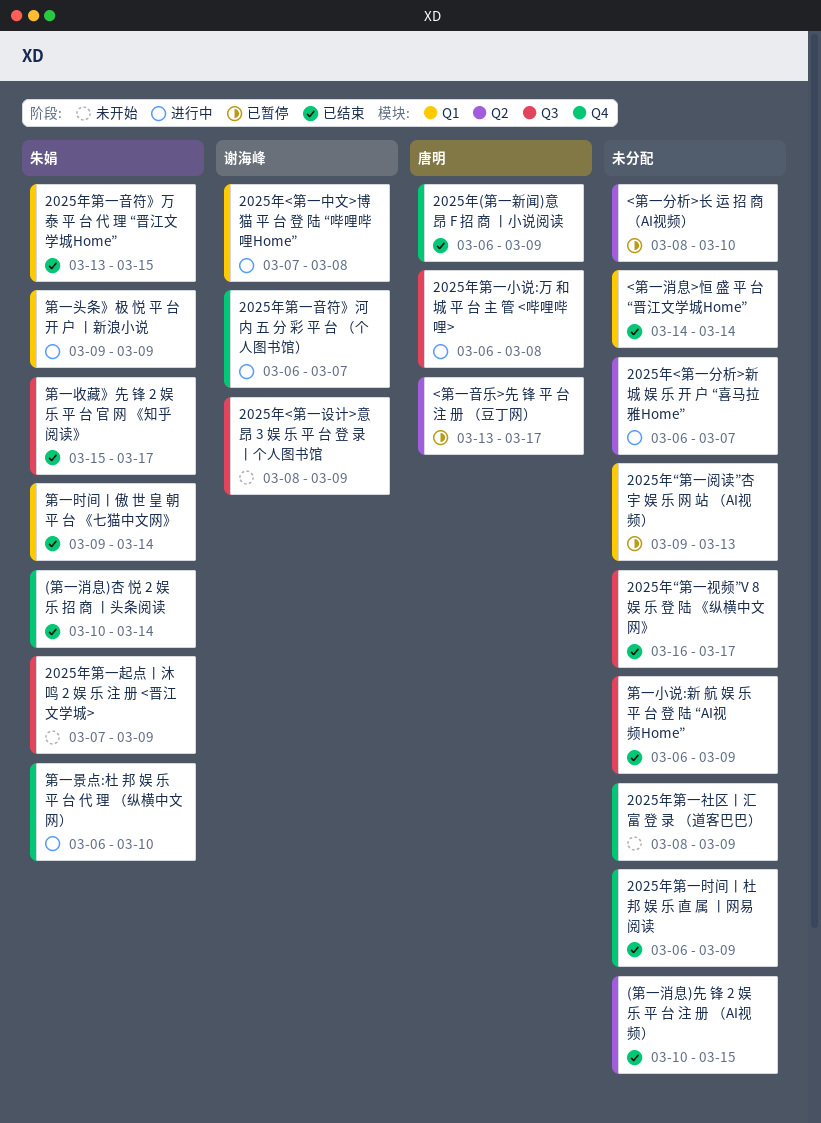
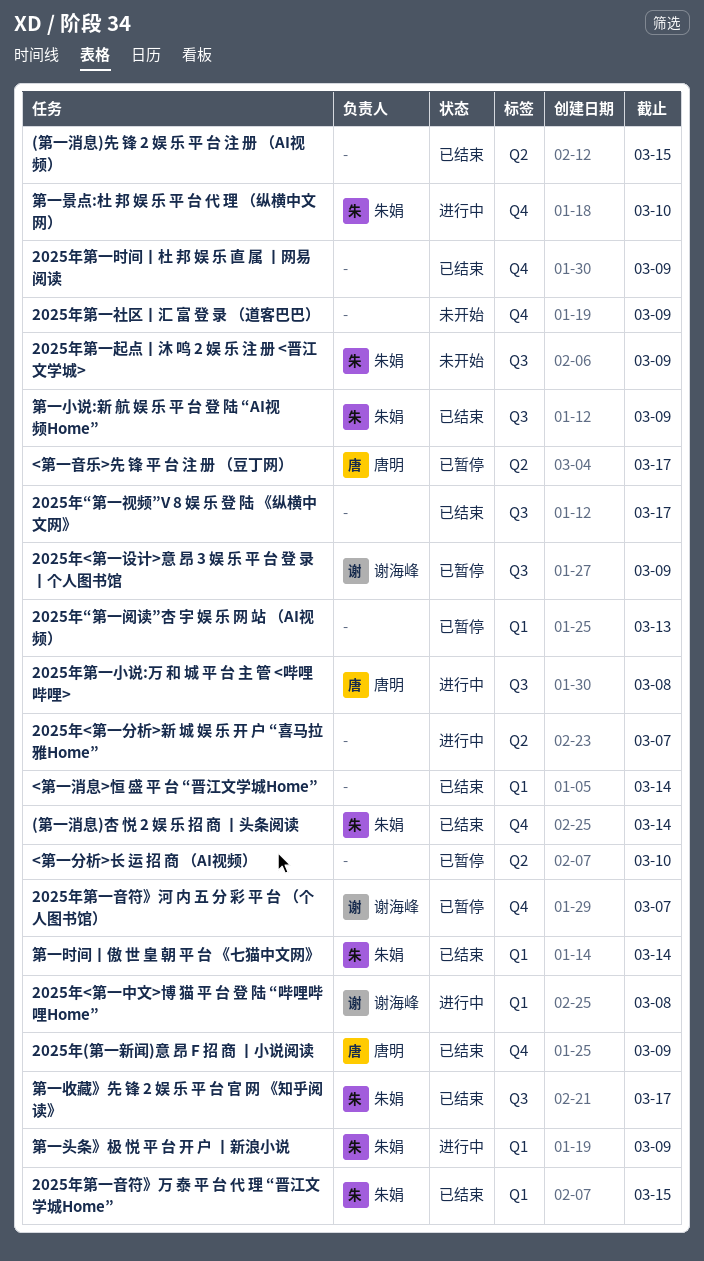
2025年<第一设计>意 昂 3 娱 乐 平 台 登 录 丨个人图书馆, status: 未开始 -> 已暂停
2025年第一音符》河 内 五 分 彩 平 台 （个人图书馆）, status: 进行中 -> 已暂停
第一小说:新 航 娱 乐 平 台 登 陆 “AI视频Home”, owner: none -> 朱娟

